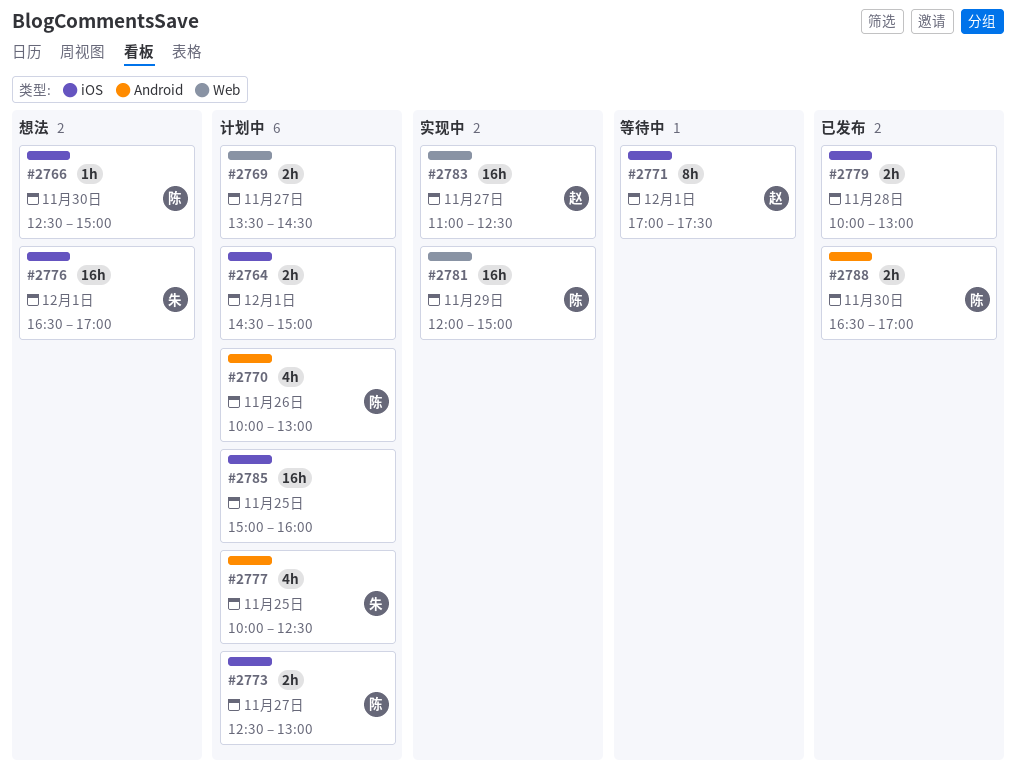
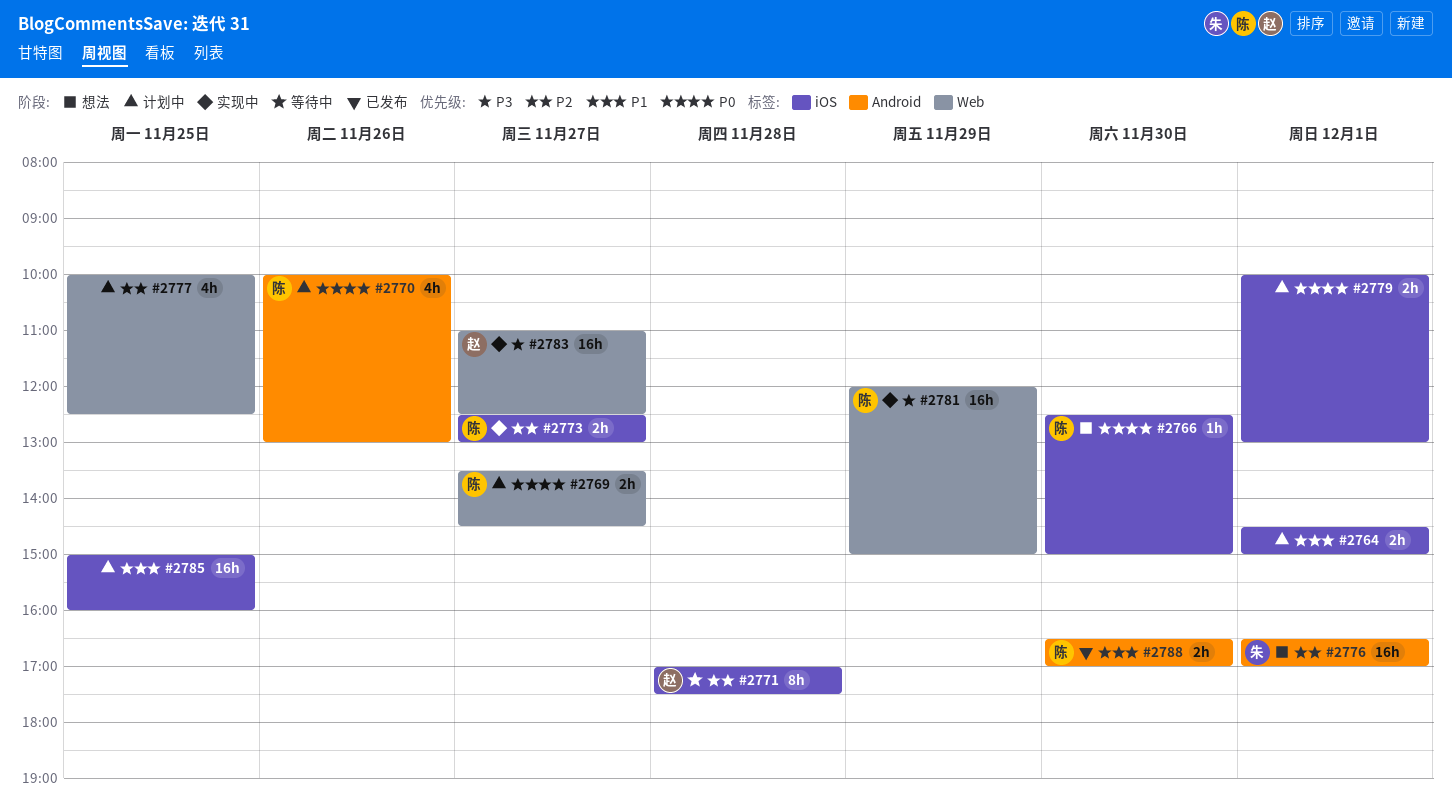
#2769, owner: none -> 陈
#2771, day: Dec 1 -> Nov 28
#2773, status: 计划中 -> 实现中
#2776, label: iOS -> Android
#2777, owner: 朱 -> none
#2777, label: Android -> Web
#2779, status: 已发布 -> 计划中
#2779, day: Nov 28 -> Dec 1

